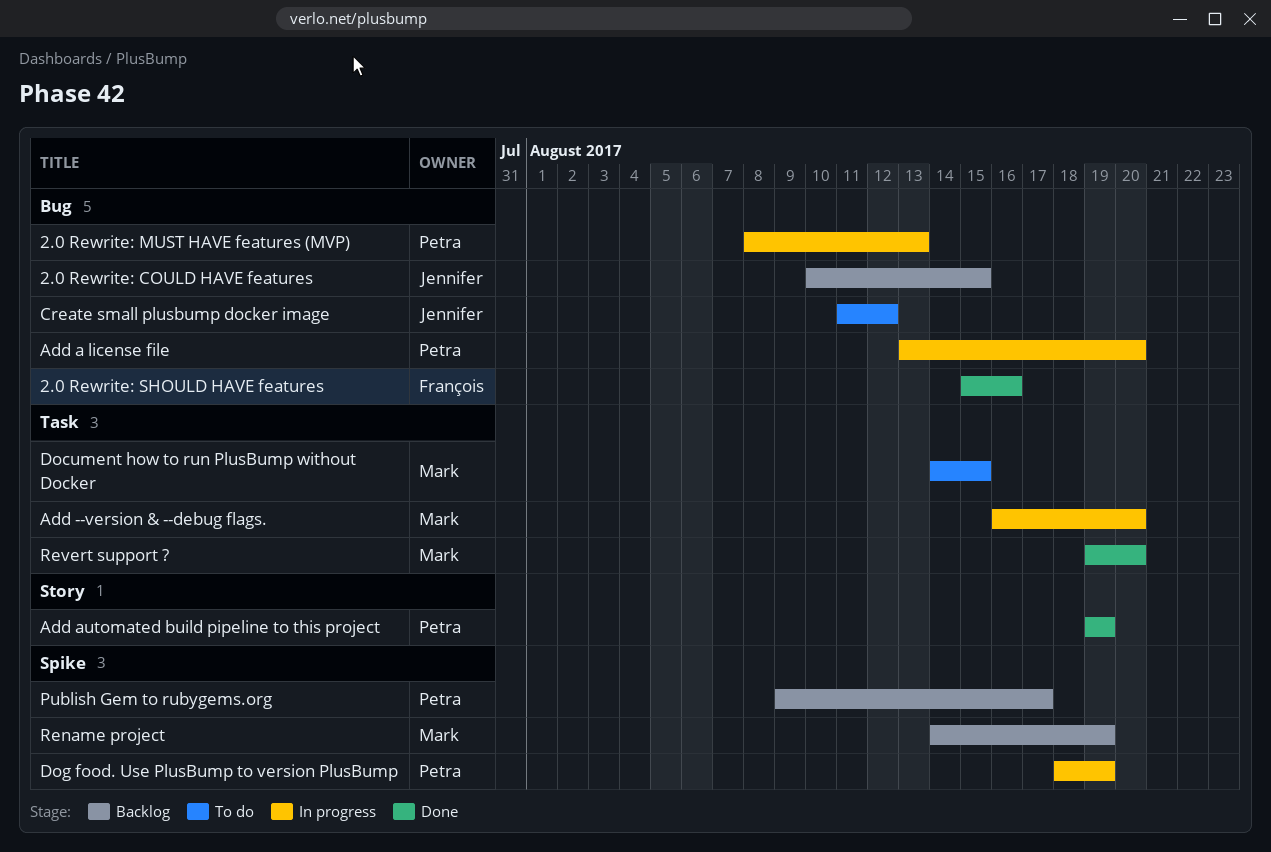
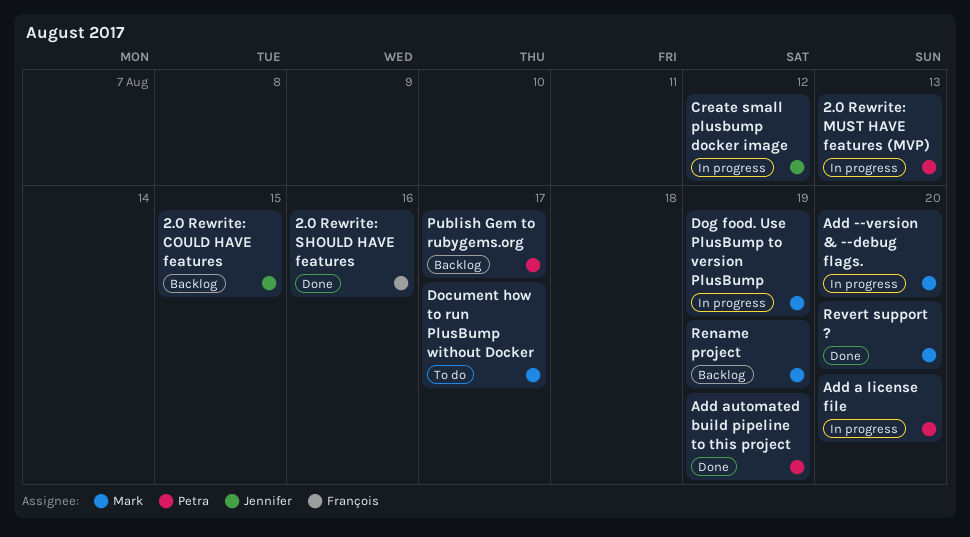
Create small plusbump docker image, status: To do -> In progress
Document how to run PlusBump without Docker, due: Aug 15 -> Aug 17
Dog food. Use PlusBump to version PlusBump, owner: Petra -> Mark

